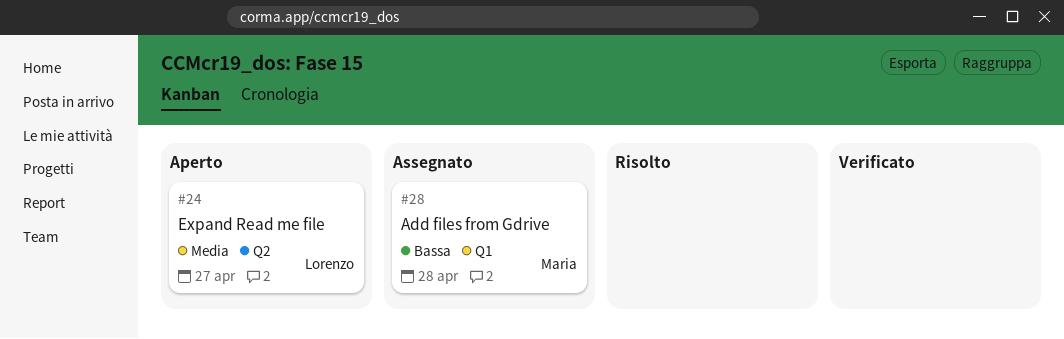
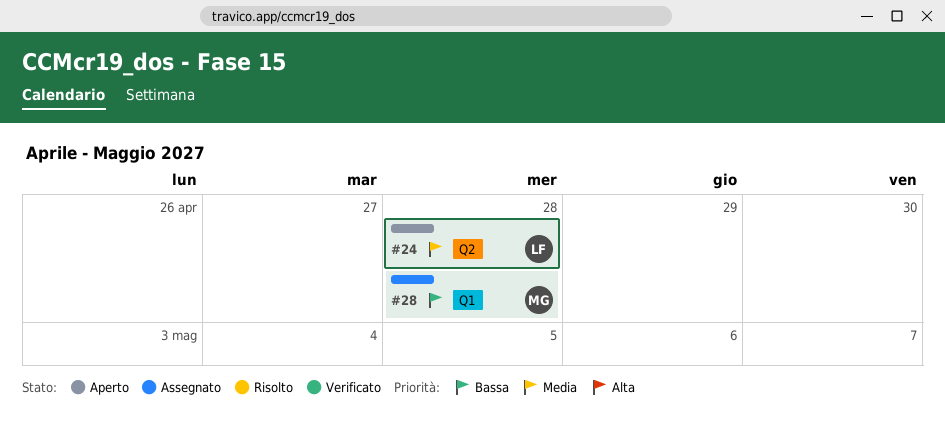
#24, due: Apr 27 -> Apr 28

